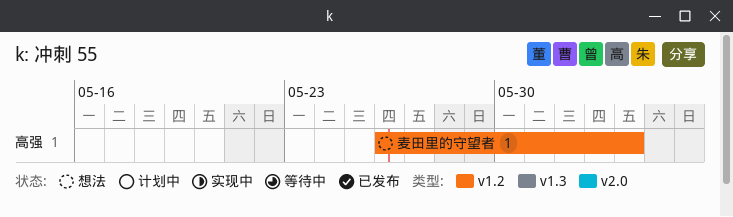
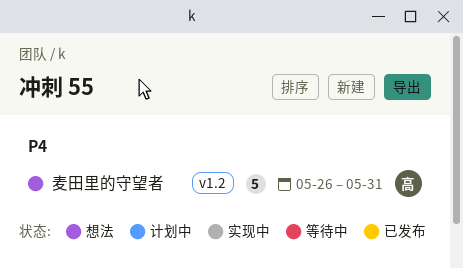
麦田里的守望者, estimate: 1 -> 5
麦田里的守望者, due: Jun 3 -> May 31

